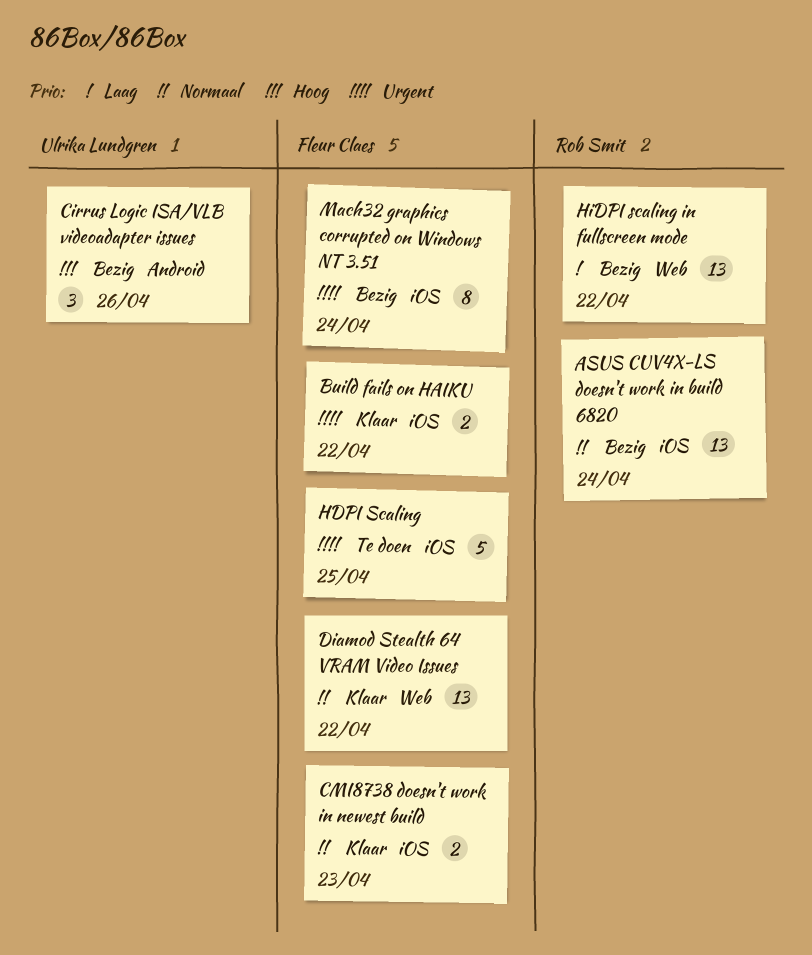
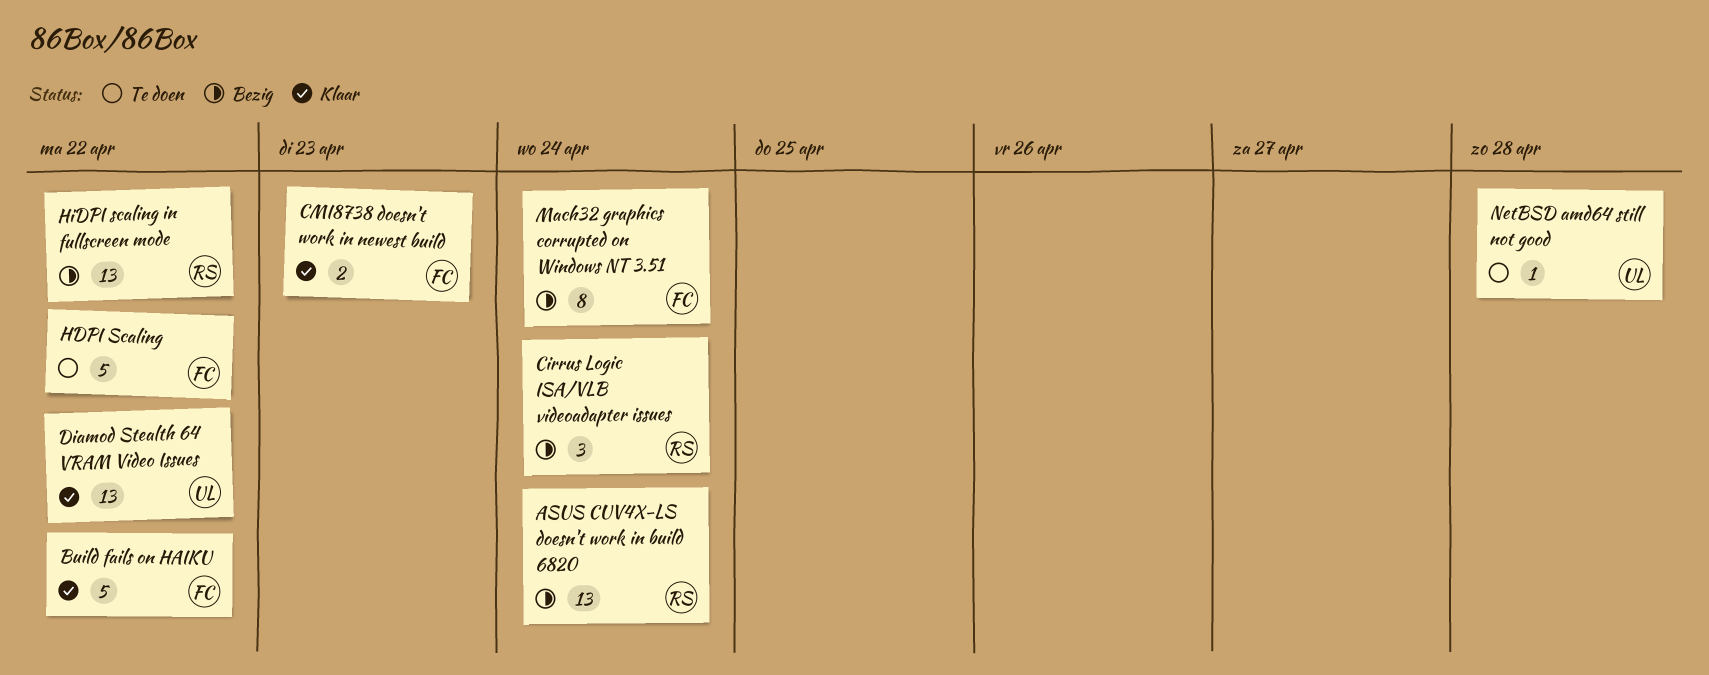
Build fails on HAIKU, estimate: 2 -> 5
Cirrus Logic ISA/VLB videoadapter issues, owner: Ulrika Lundgren -> Rob Smit
Cirrus Logic ISA/VLB videoadapter issues, due: Apr 26 -> Apr 24
Diamod Stealth 64 VRAM Video Issues, owner: Fleur Claes -> Ulrika Lundgren
HDPI Scaling, due: Apr 25 -> Apr 22
NetBSD amd64 still not good: none -> present

